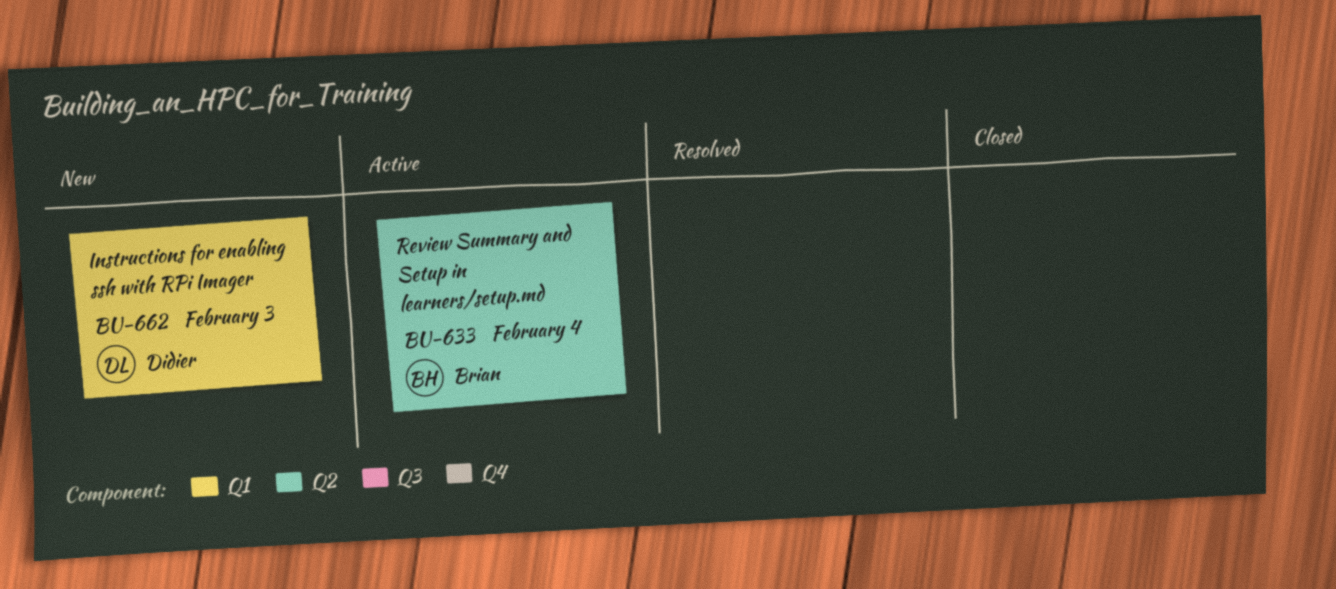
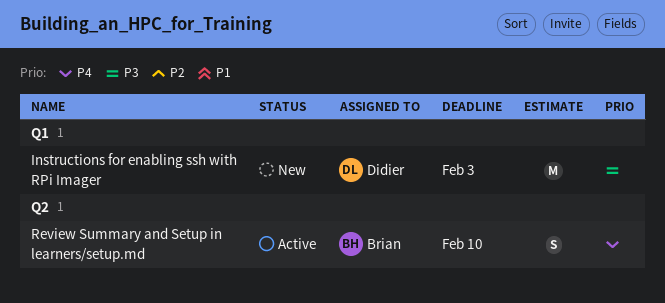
Review Summary and Setup in learners/setup.md, due: Feb 4 -> Feb 10

